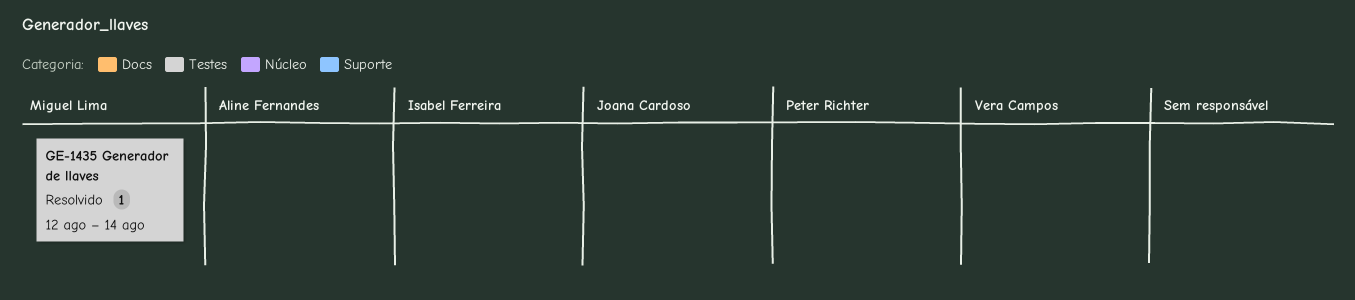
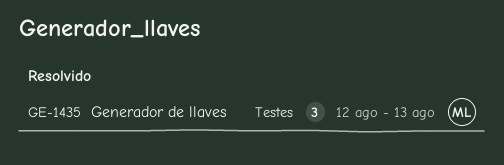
GE-1435, estimate: 1 -> 3
GE-1435, due: Aug 14 -> Aug 13

